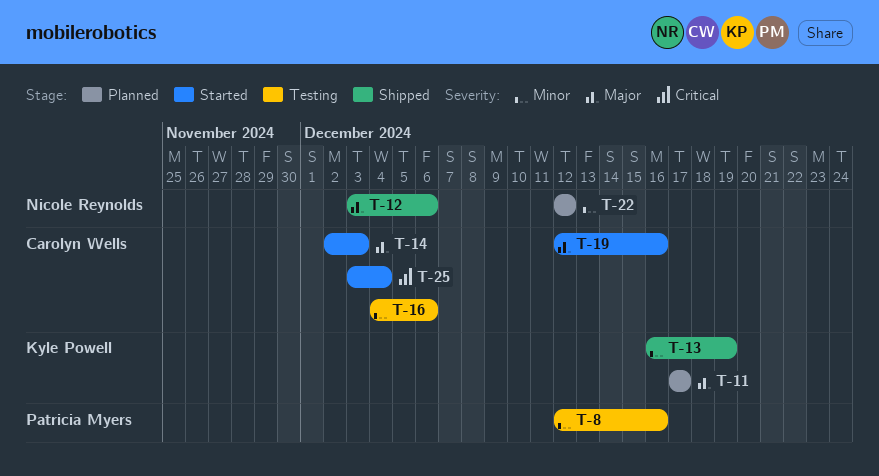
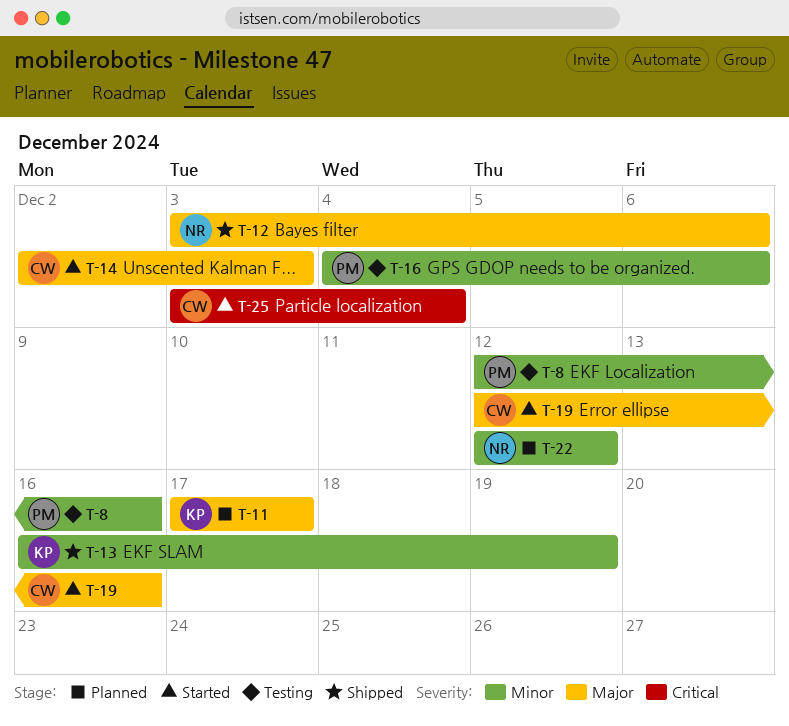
T-16, owner: Carolyn Wells -> Patricia Myers

